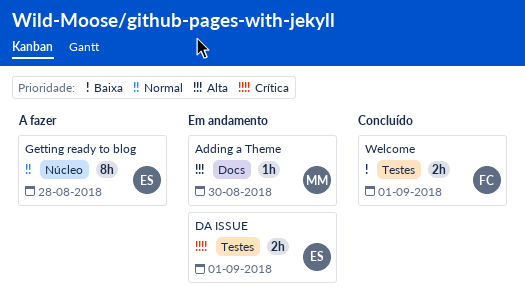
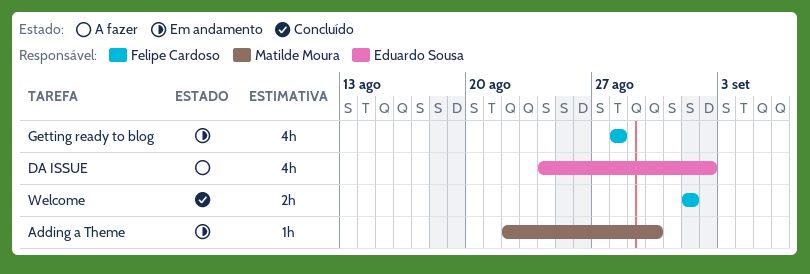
DA ISSUE, status: Em andamento -> A fazer
DA ISSUE, estimate: 2h -> 4h
DA ISSUE, due: Sep 1 -> Sep 2
Getting ready to blog, status: A fazer -> Em andamento
Getting ready to blog, owner: Eduardo Sousa -> Felipe Cardoso
Getting ready to blog, estimate: 8h -> 4h

